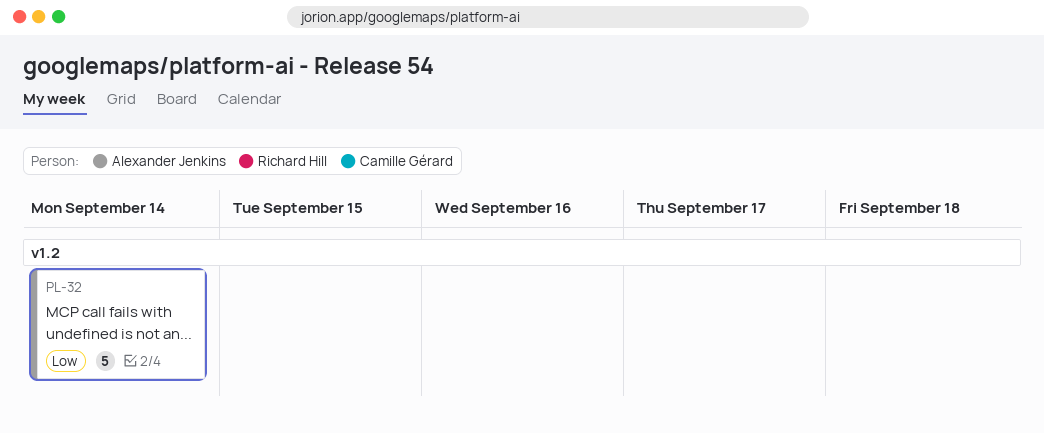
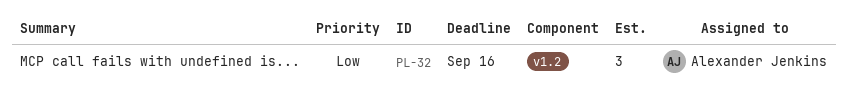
PL-32, estimate: 5 -> 3
PL-32, due: Sep 14 -> Sep 16

